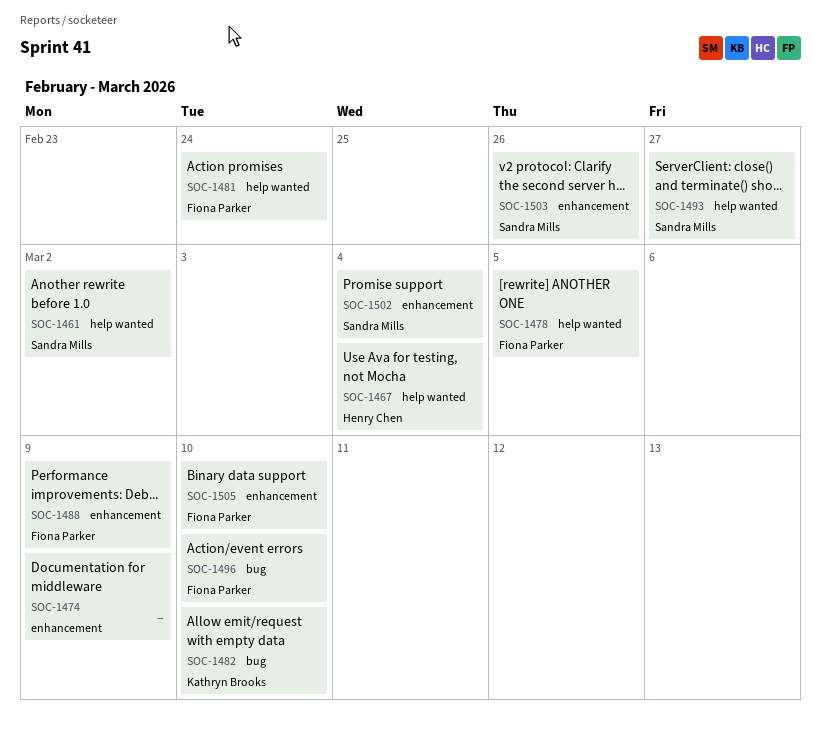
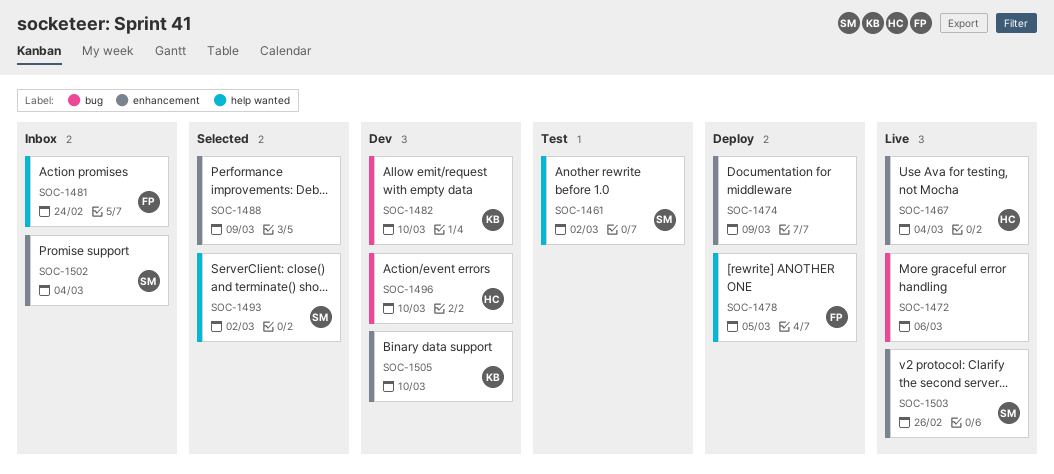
SOC-1467, label: help wanted -> enhancement
SOC-1472: none -> present
SOC-1488, owner: Fiona Parker -> none
SOC-1493, due: Feb 27 -> Mar 2
SOC-1496, owner: Fiona Parker -> Henry Chen
SOC-1505, owner: Fiona Parker -> Kathryn Brooks

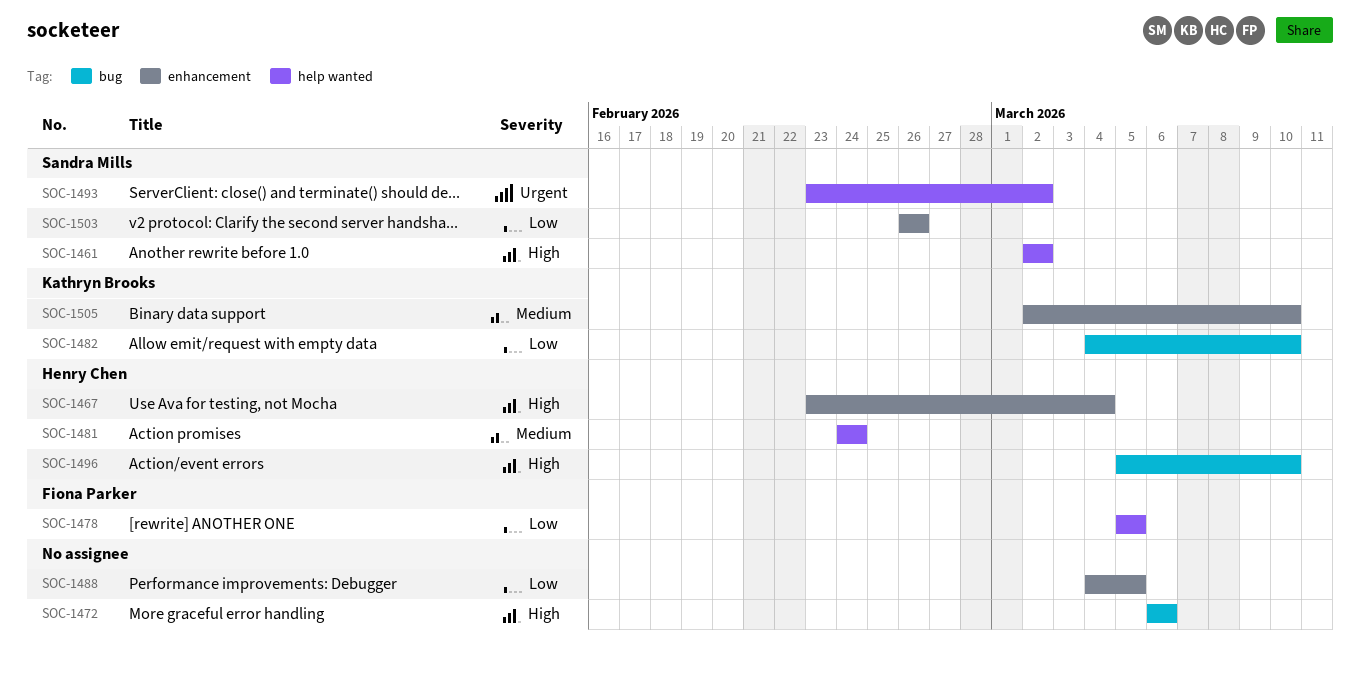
SOC-1474: present -> none
SOC-1481, owner: Fiona Parker -> Henry Chen
SOC-1488, due: Mar 9 -> Mar 5
SOC-1502: present -> none

